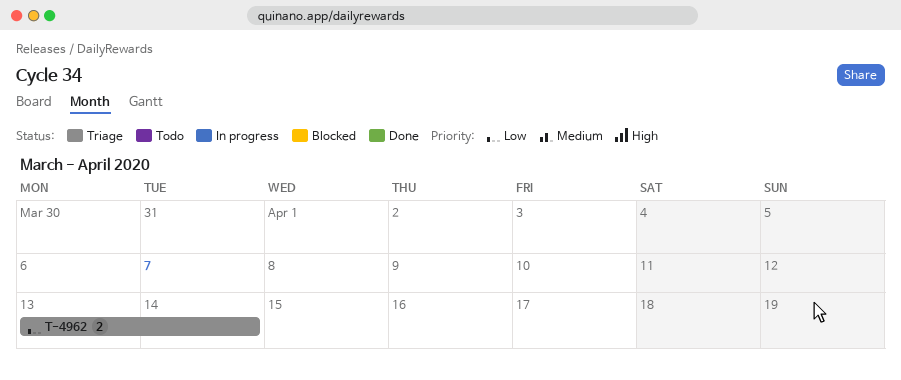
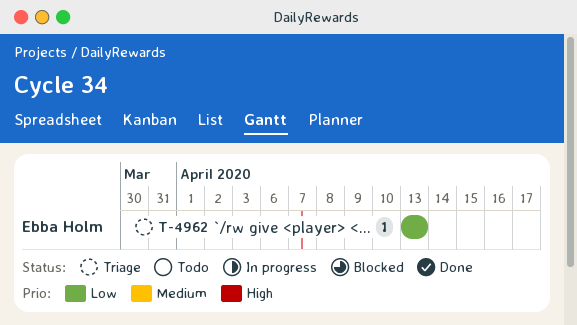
T-4962, estimate: 2 -> 1
T-4962, due: Apr 14 -> Apr 13

